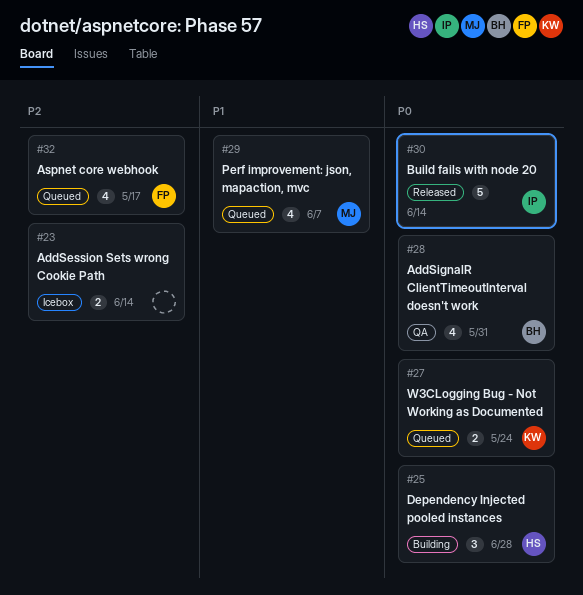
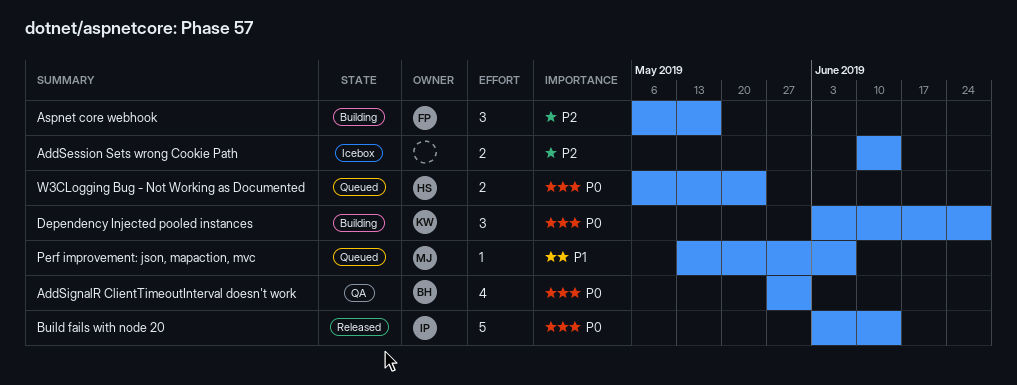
Aspnet core webhook, status: Queued -> Building
Aspnet core webhook, estimate: 4 -> 3
Dependency Injected pooled instances, owner: HS -> KW
Perf improvement: json, mapaction, mvc, estimate: 4 -> 1
W3CLogging Bug - Not Working as Documented, owner: KW -> HS

